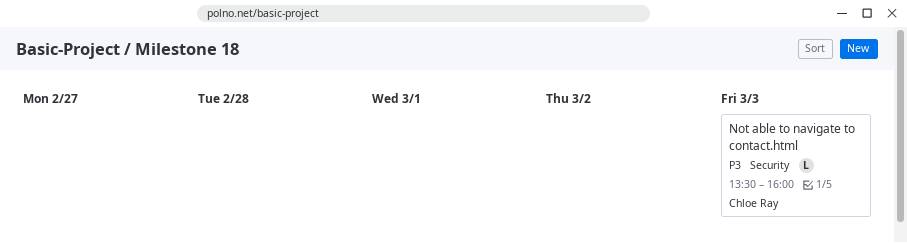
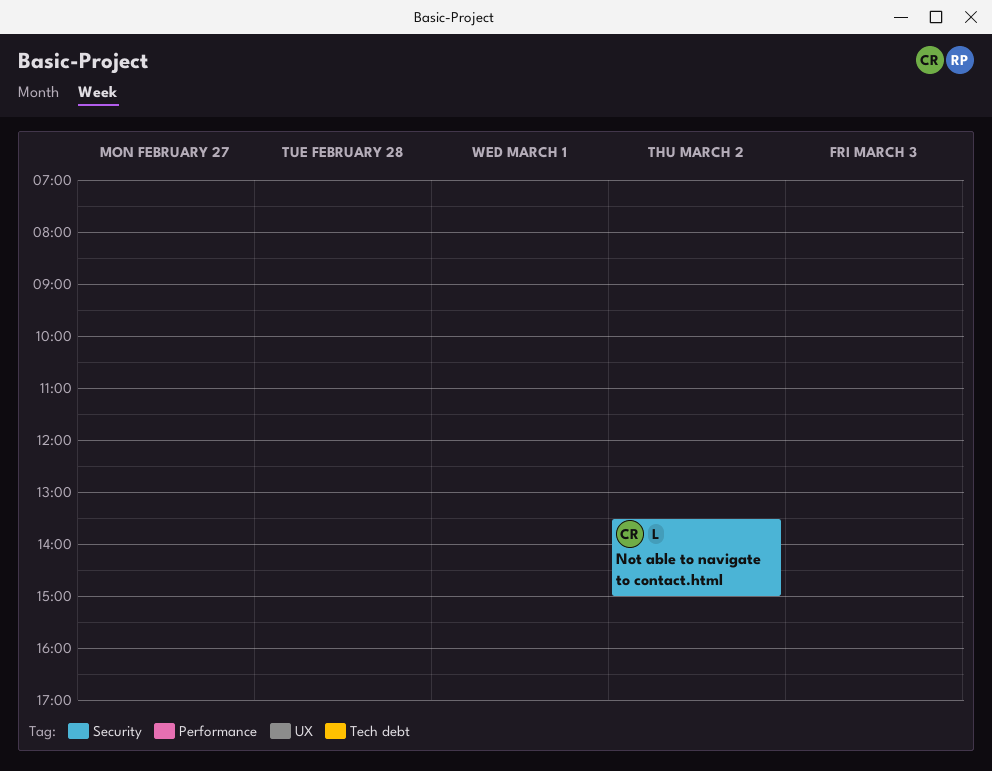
Not able to navigate to contact.html, day: Mar 3 -> Mar 2
Not able to navigate to contact.html, ends: 16:00 -> 15:00

